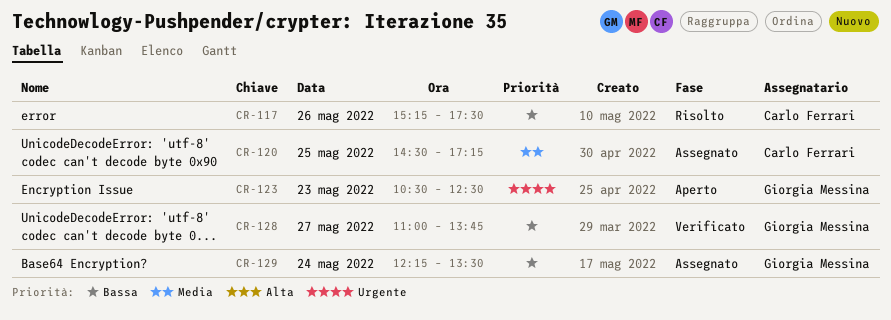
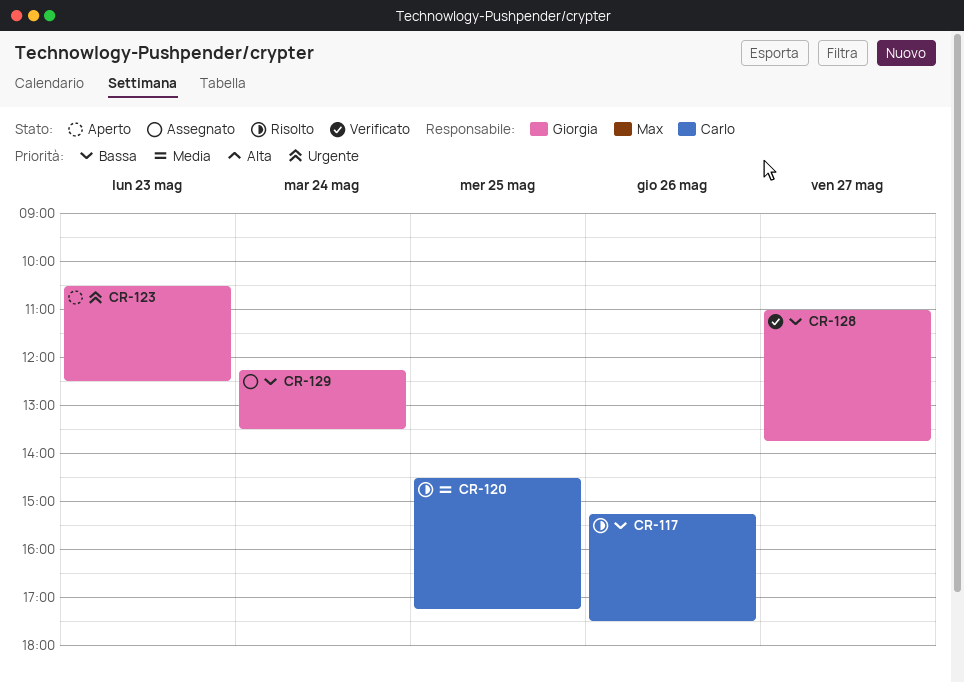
CR-120, status: Assegnato -> Risolto

